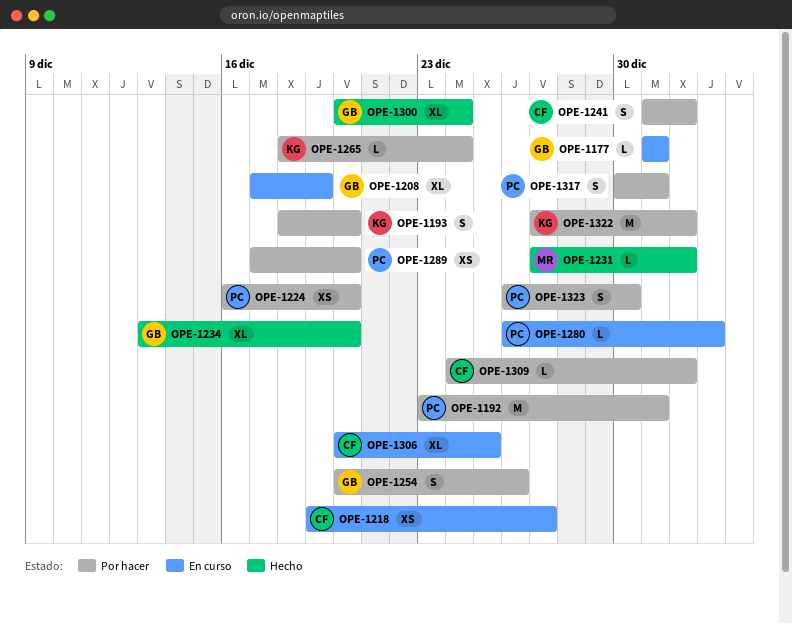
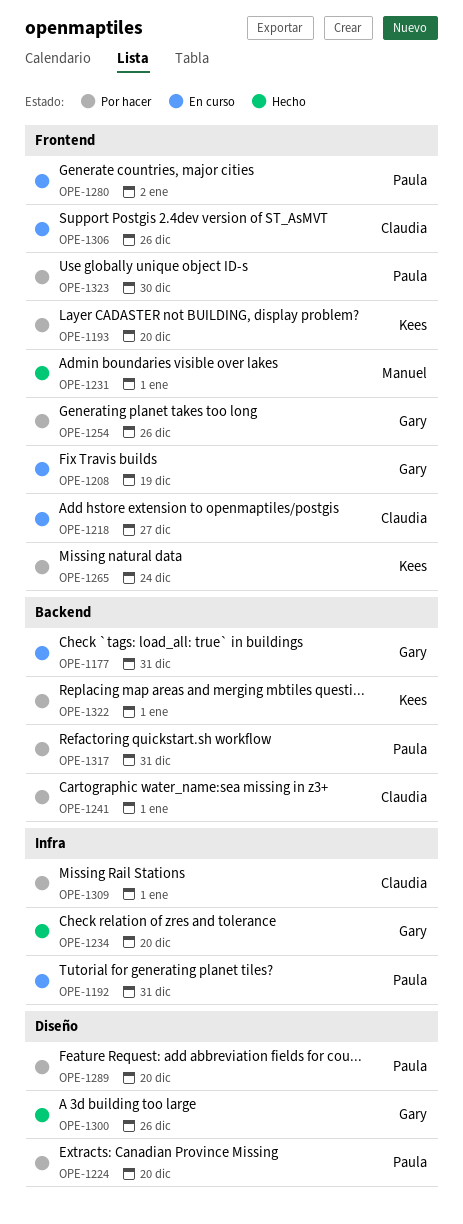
OPE-1192, status: Por hacer -> En curso
OPE-1300, due: Dec 24 -> Dec 26
OPE-1306, due: Dec 25 -> Dec 26

